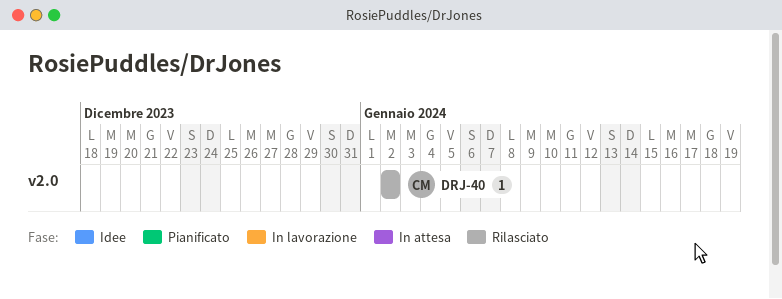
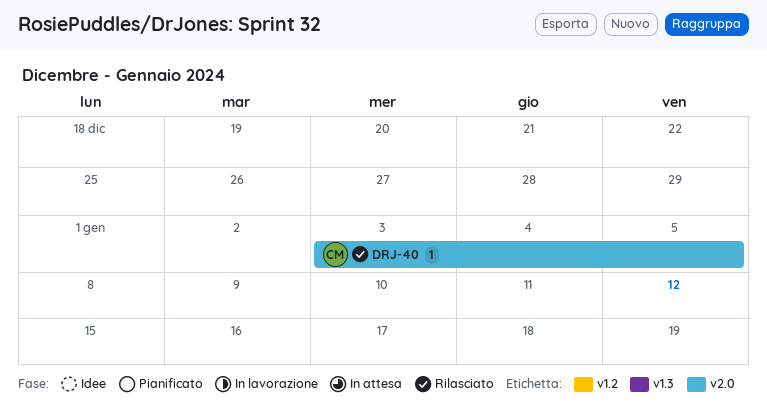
DRJ-40, start: Jan 2 -> Jan 3
DRJ-40, due: Jan 2 -> Jan 5

